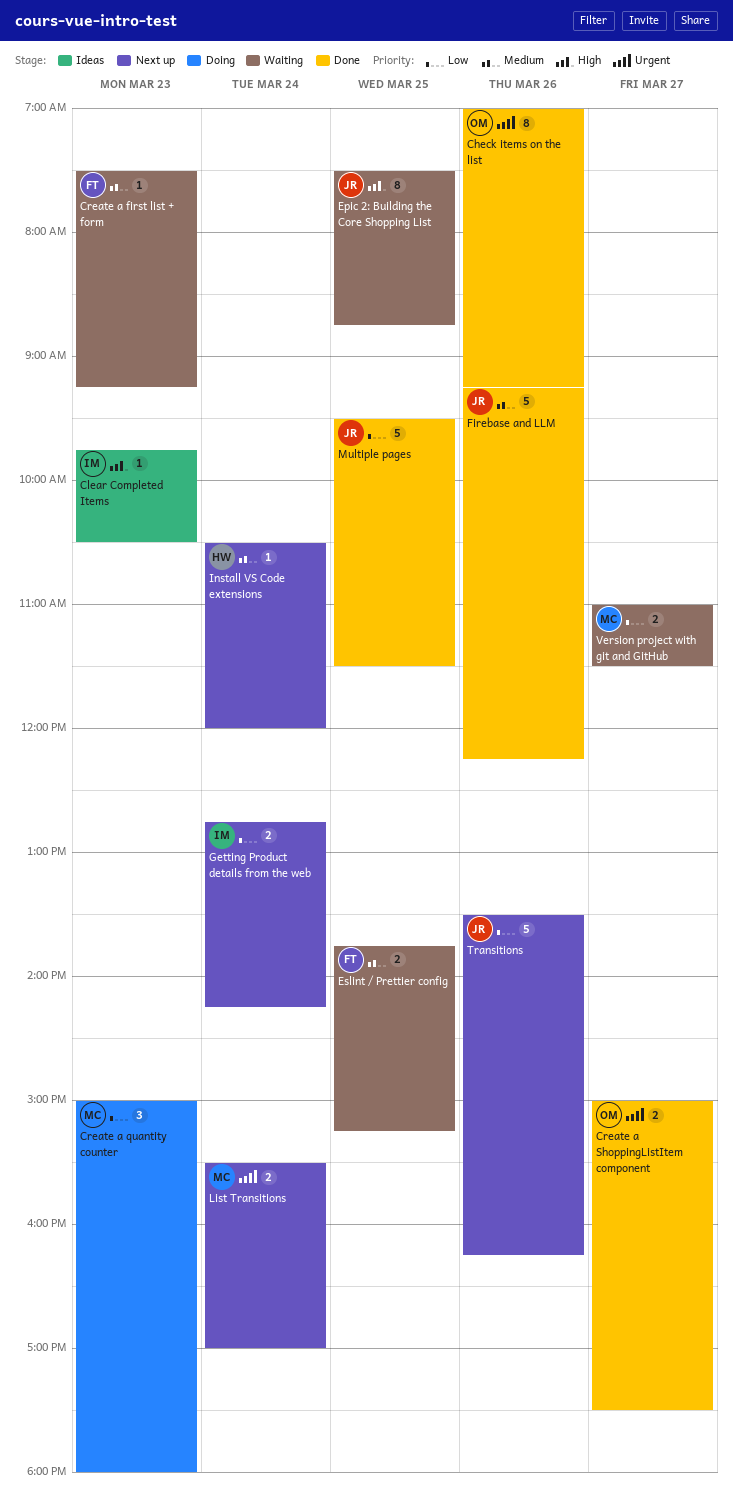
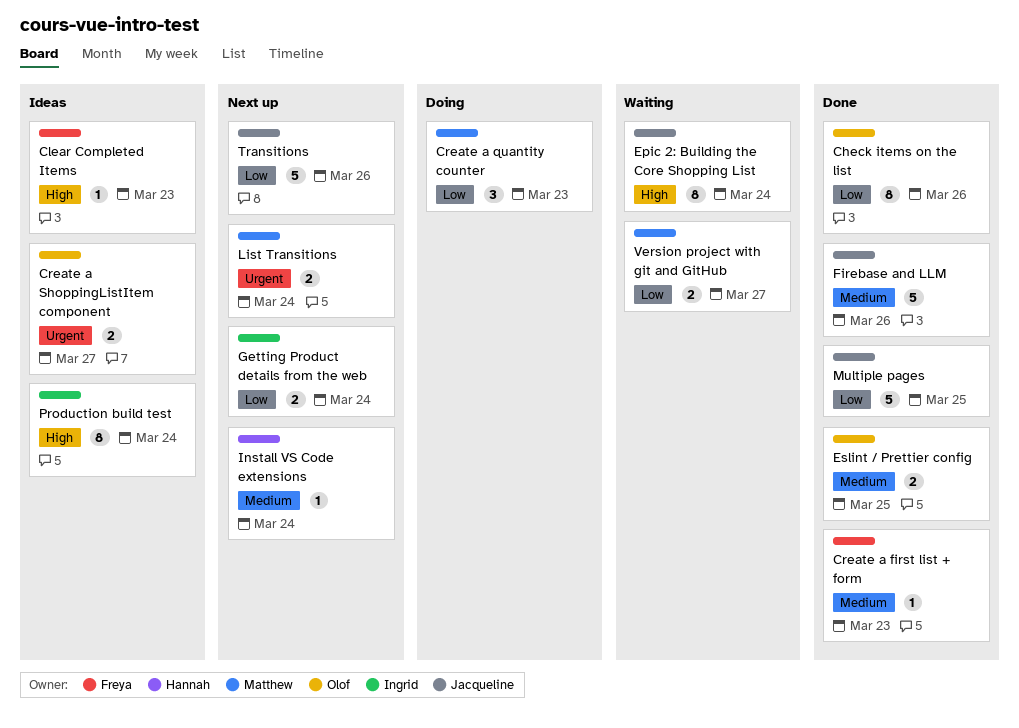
Check items on the list, priority: Urgent -> Low
Clear Completed Items, owner: Ingrid -> Freya
Create a first list + form, status: Waiting -> Done
Create a ShoppingListItem component, status: Done -> Ideas
Epic 2: Building the Core Shopping List, day: Mar 25 -> Mar 24
Eslint / Prettier config, status: Waiting -> Done
Eslint / Prettier config, owner: Freya -> Olof
Production build test: none -> present

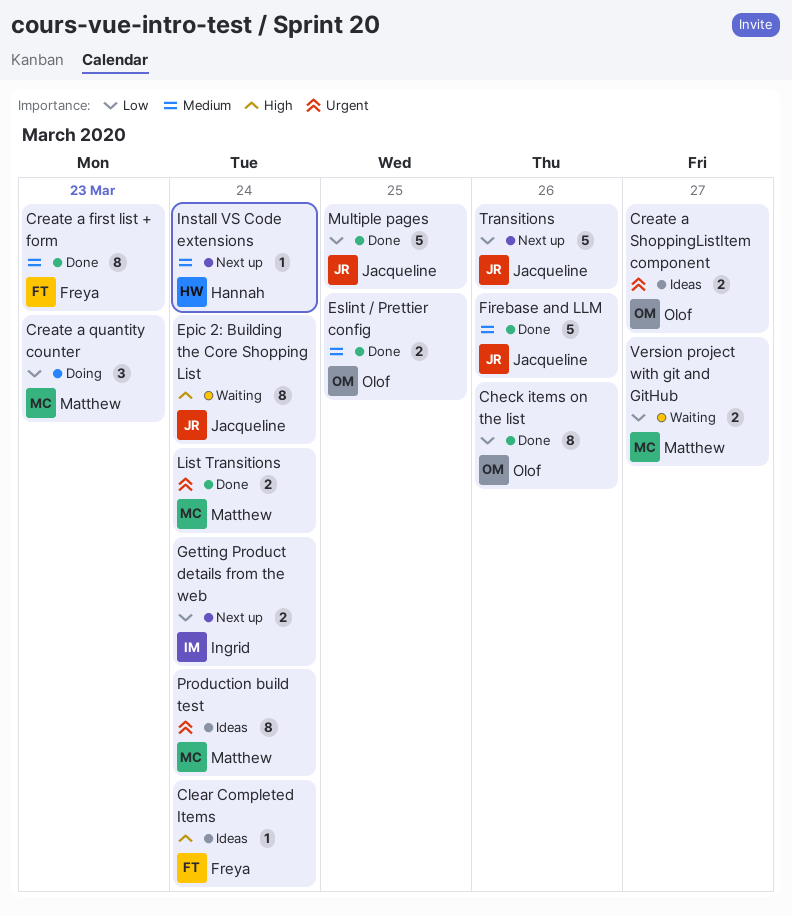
Clear Completed Items, day: Mar 23 -> Mar 24
Create a first list + form, estimate: 1 -> 8
List Transitions, status: Next up -> Done
Production build test, owner: Ingrid -> Matthew
Production build test, priority: High -> Urgent

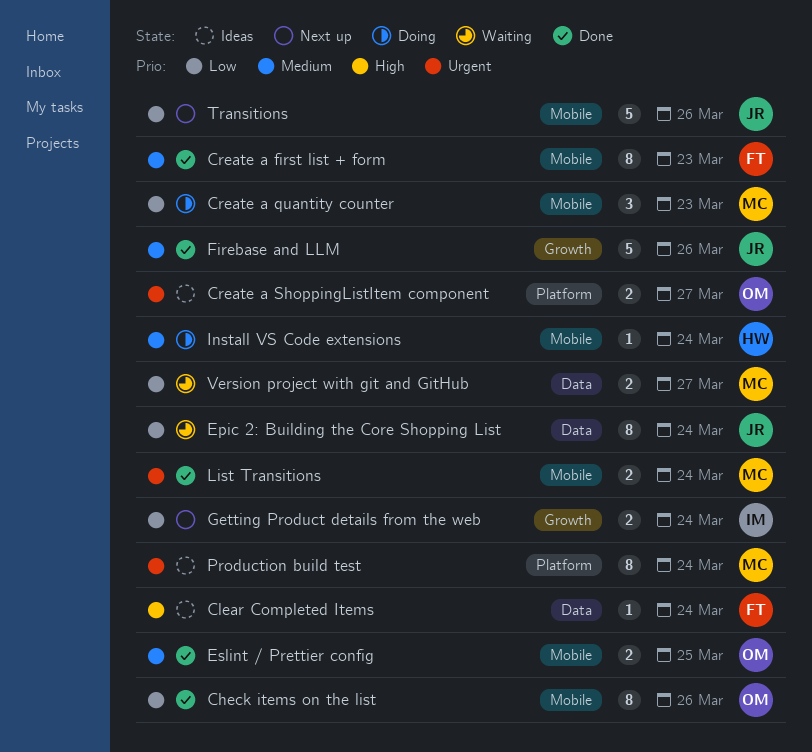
Epic 2: Building the Core Shopping List, priority: High -> Low
Install VS Code extensions, status: Next up -> Doing
Multiple pages: present -> none

